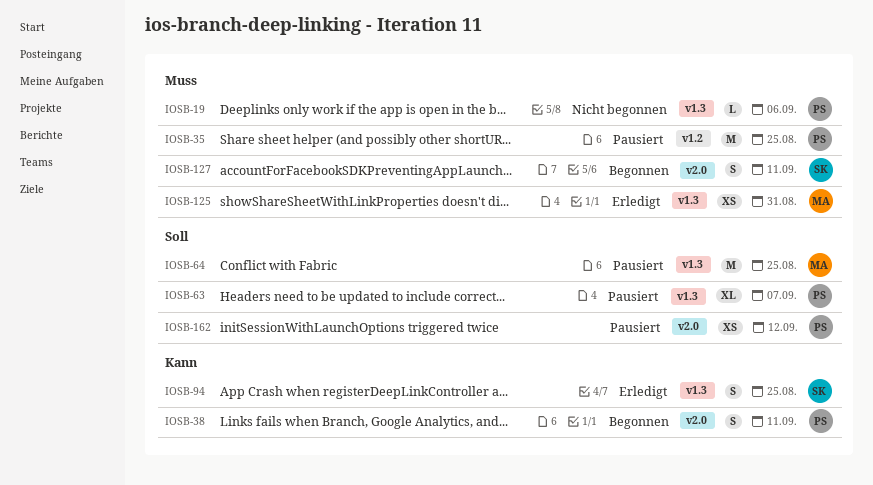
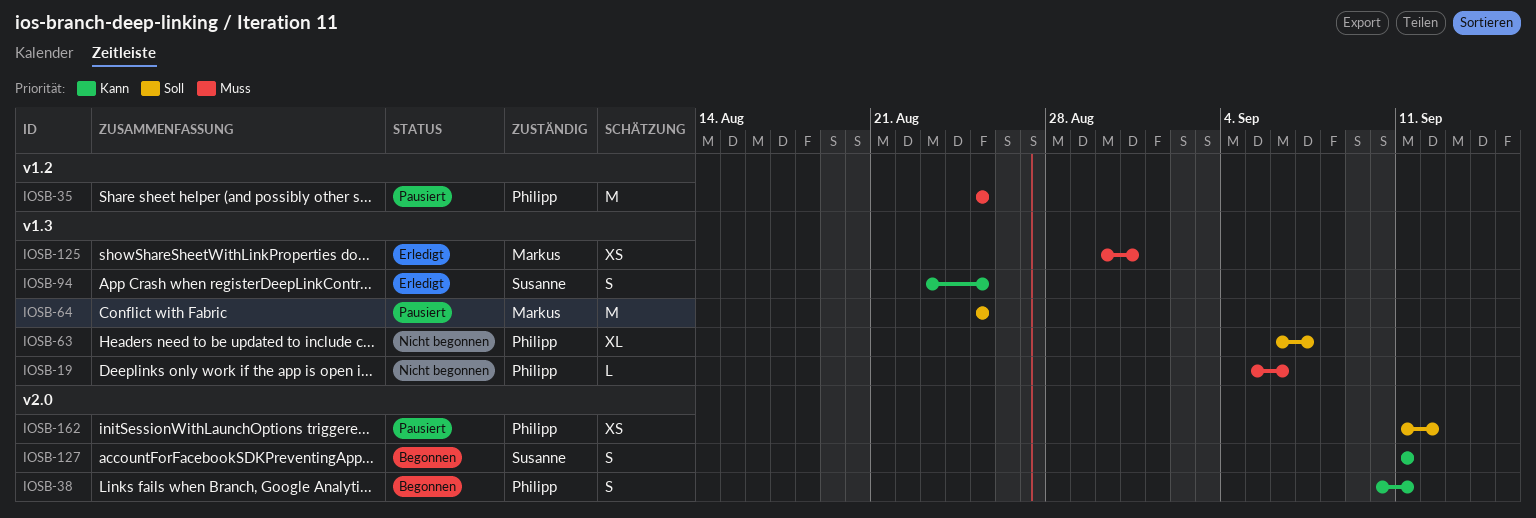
IOSB-63, status: Pausiert -> Nicht begonnen
IOSB-127, priority: Muss -> Kann

